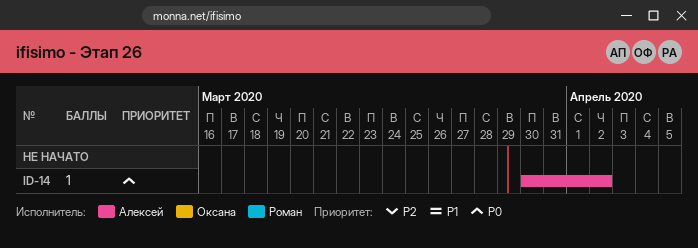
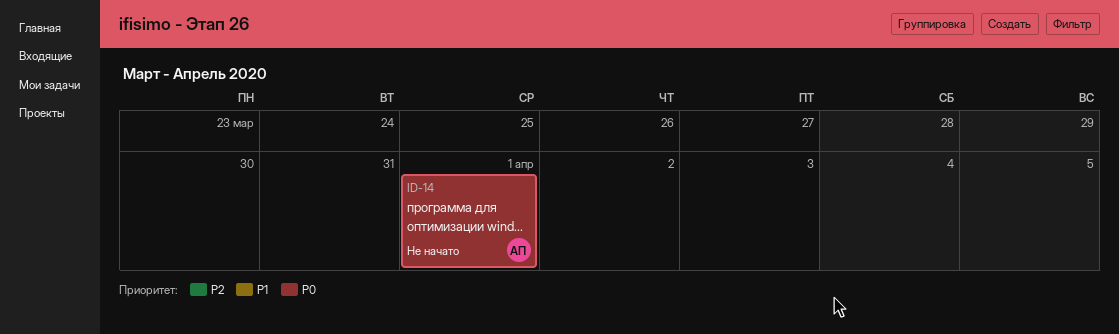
ID-14, due: Apr 2 -> Apr 1

